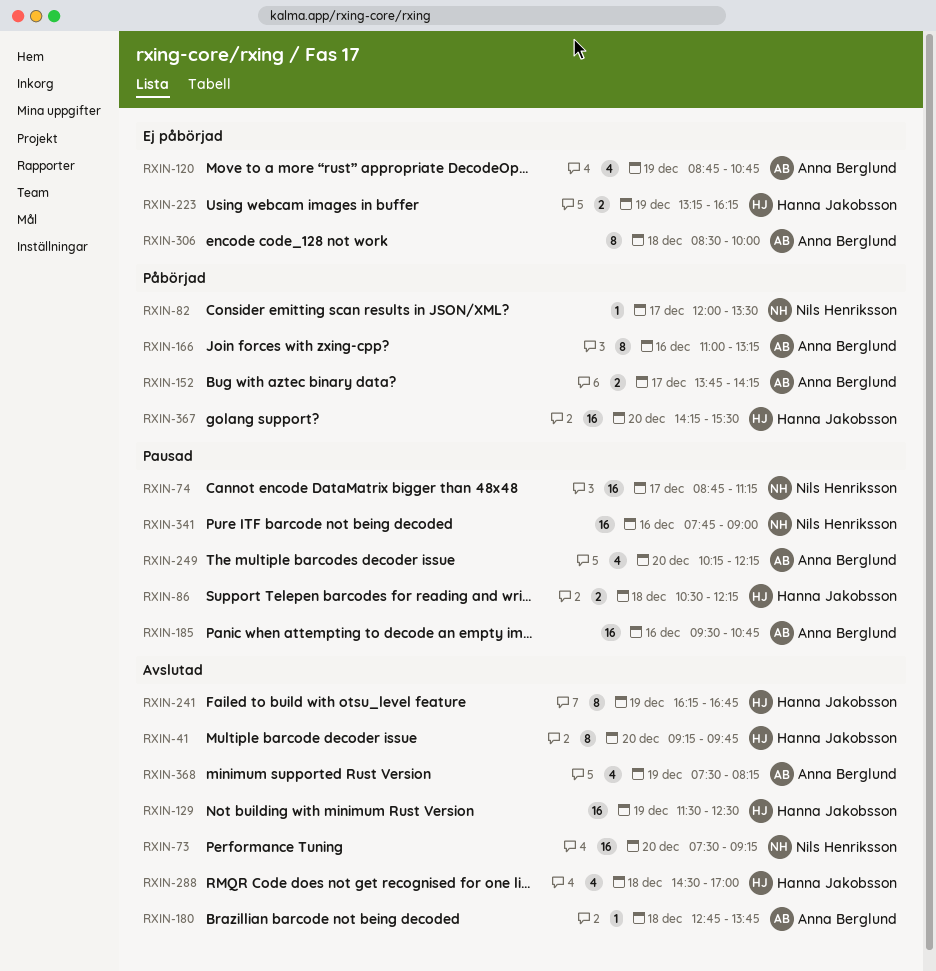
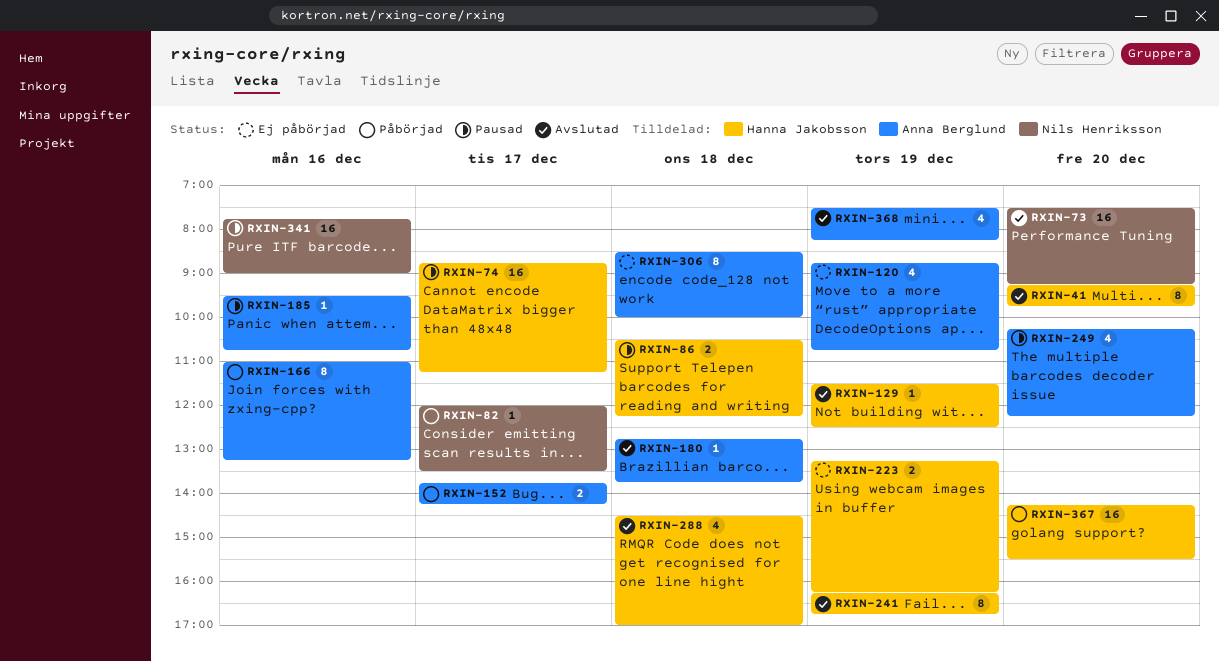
RXIN-74, owner: Nils Henriksson -> Hanna Jakobsson
RXIN-129, estimate: 16 -> 1
RXIN-185, estimate: 16 -> 1

